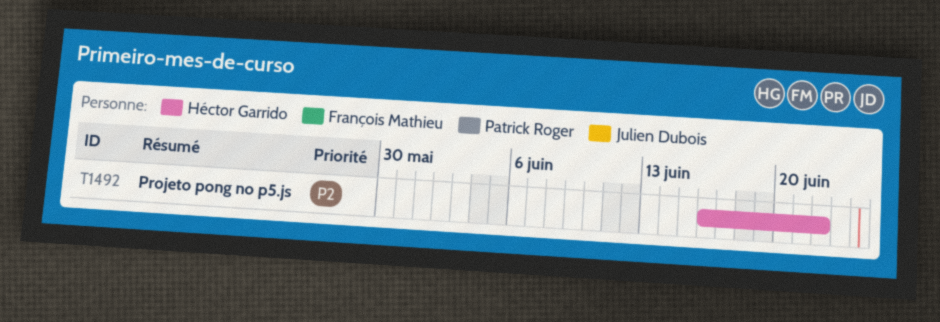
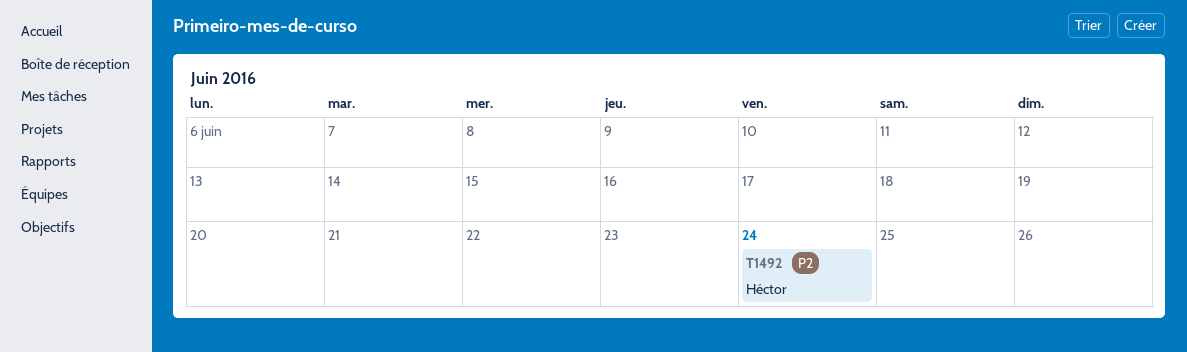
T1492, due: Jun 22 -> Jun 24

